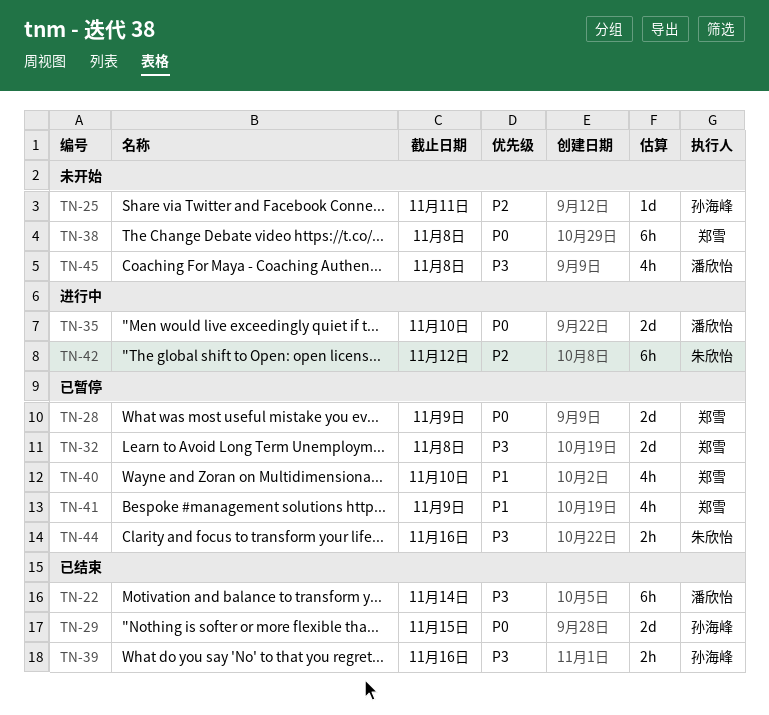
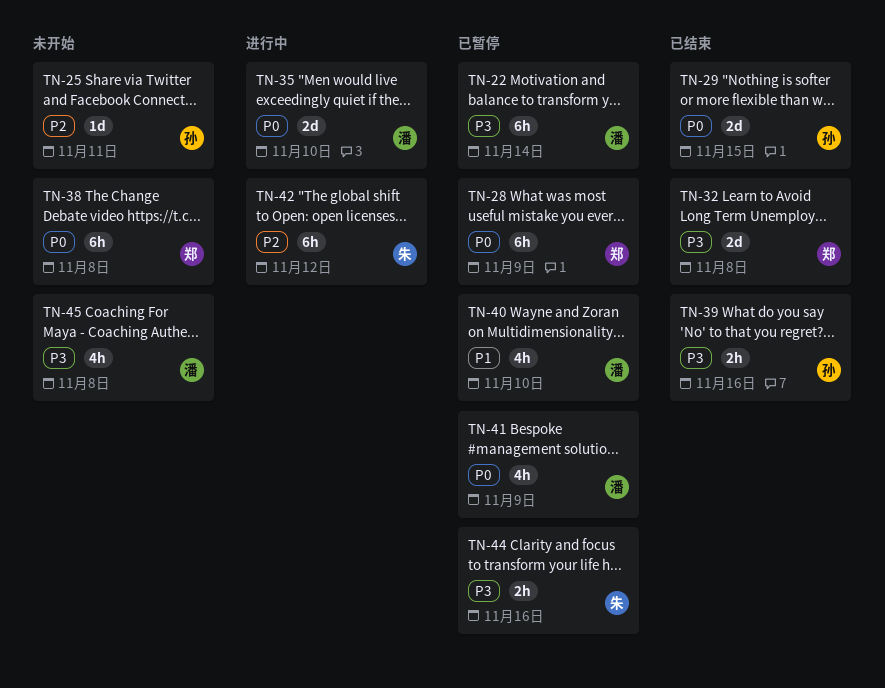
TN-22, status: 已结束 -> 已暂停
TN-28, estimate: 2d -> 6h
TN-32, status: 已暂停 -> 已结束
TN-40, owner: 郑雪 -> 潘欣怡
TN-41, owner: 郑雪 -> 潘欣怡
TN-41, priority: P1 -> P0

